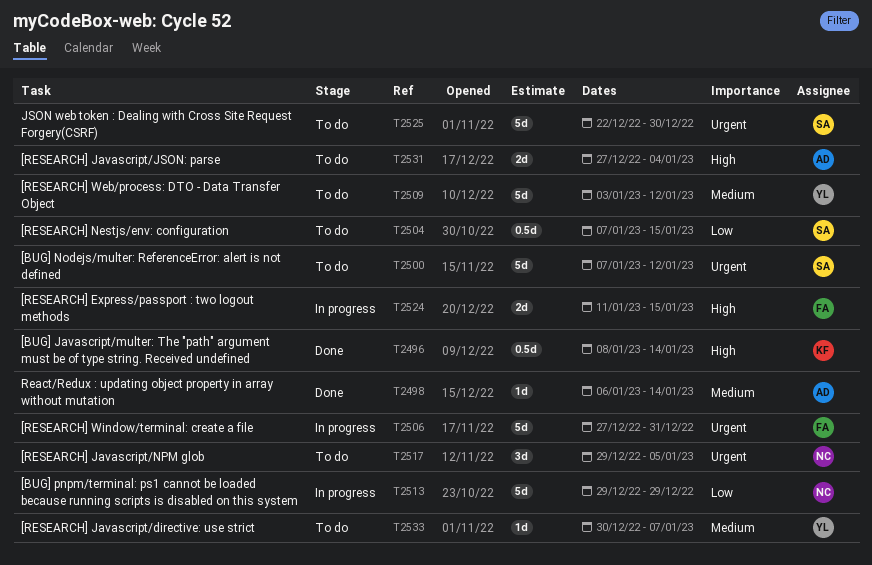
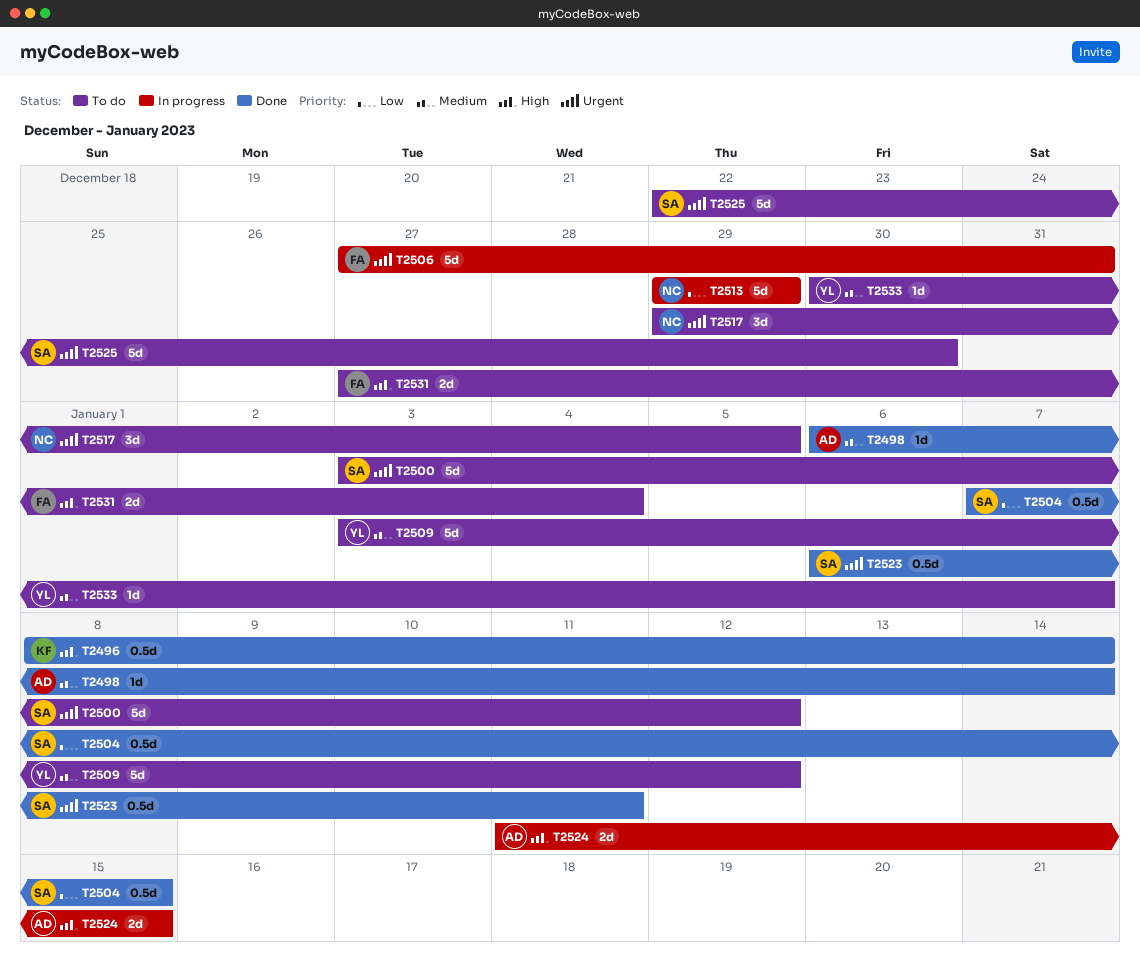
T2500, start: Jan 7 -> Jan 3
T2504, status: To do -> Done
T2523: none -> present
T2524, owner: FA -> AD
T2531, owner: AD -> FA

